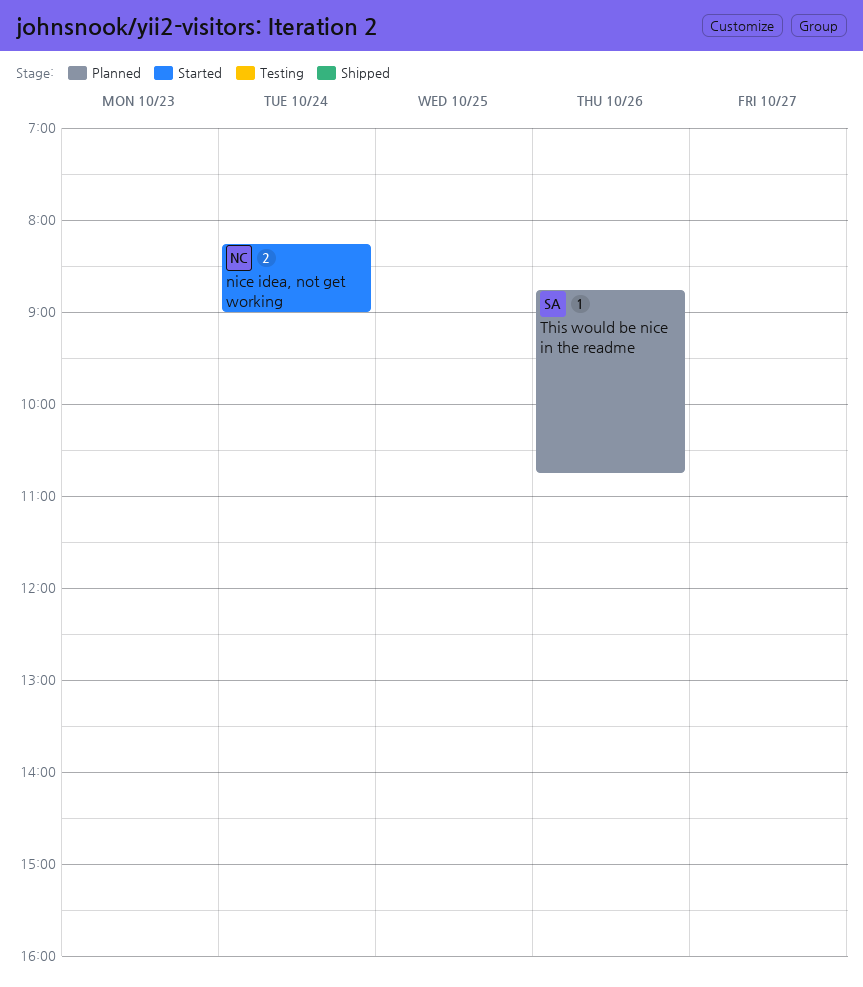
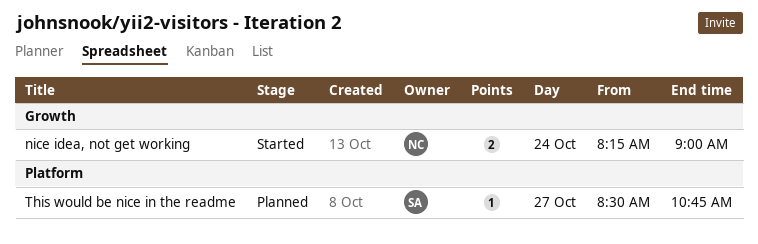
This would be nice in the readme, day: Oct 26 -> Oct 27
This would be nice in the readme, begins: 08:45 -> 08:30

